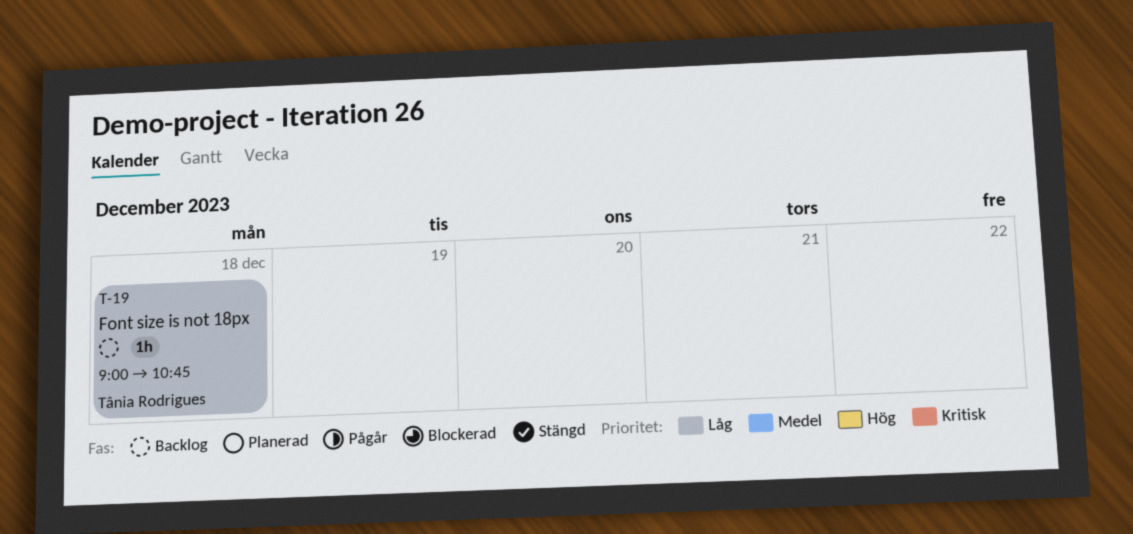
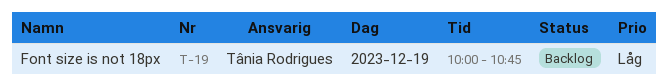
T-19, day: Dec 18 -> Dec 19
T-19, begins: 09:00 -> 10:00

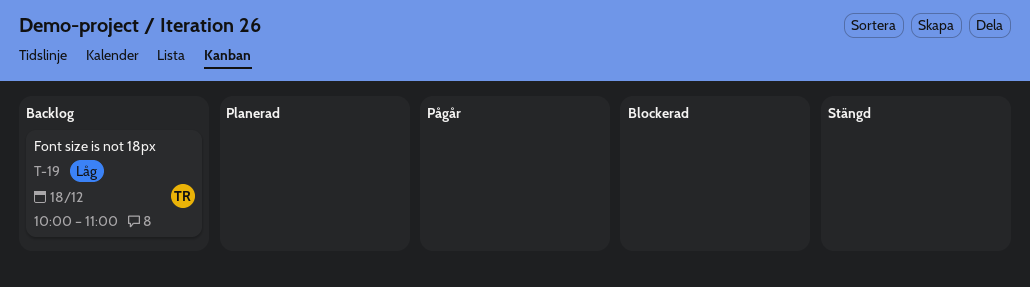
T-19, day: Dec 19 -> Dec 18
T-19, ends: 10:45 -> 11:00

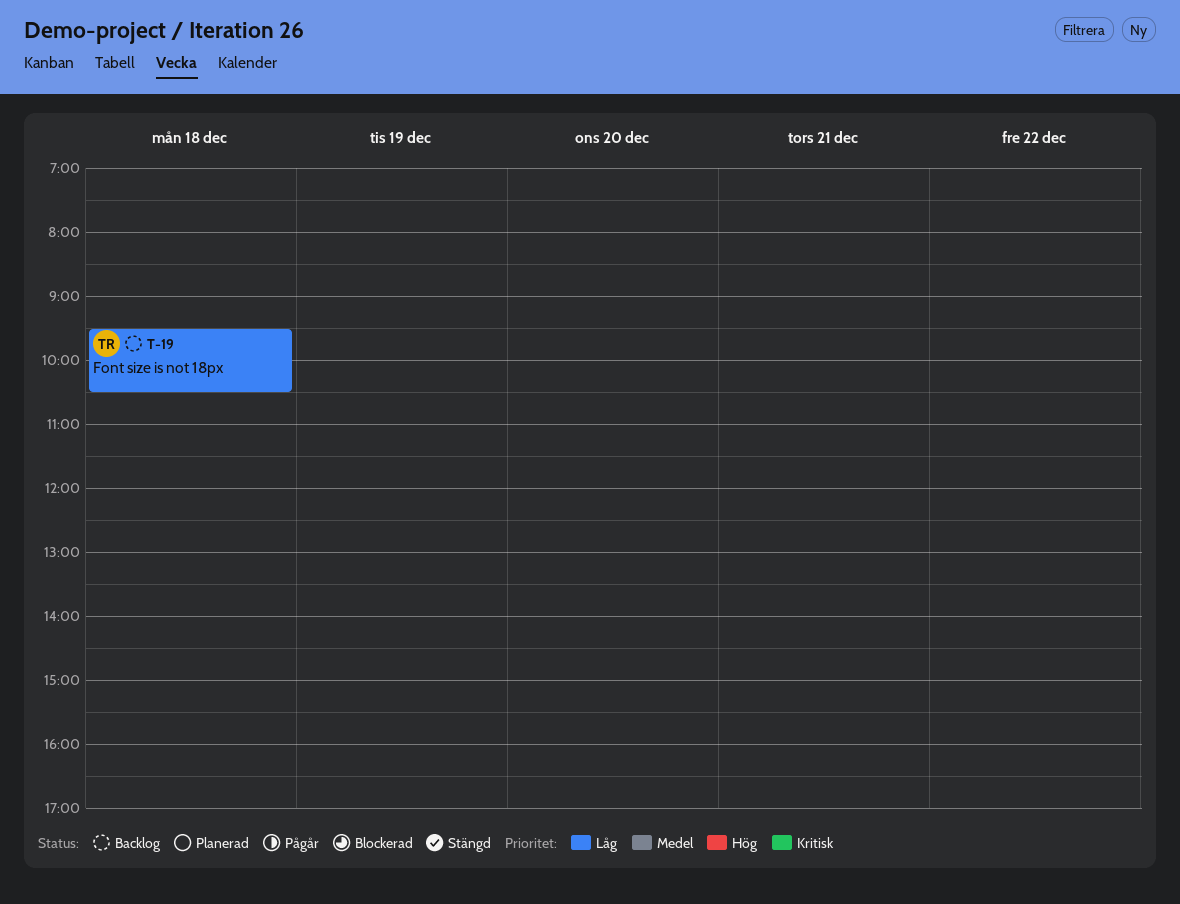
T-19, begins: 10:00 -> 09:30
T-19, ends: 11:00 -> 10:30

